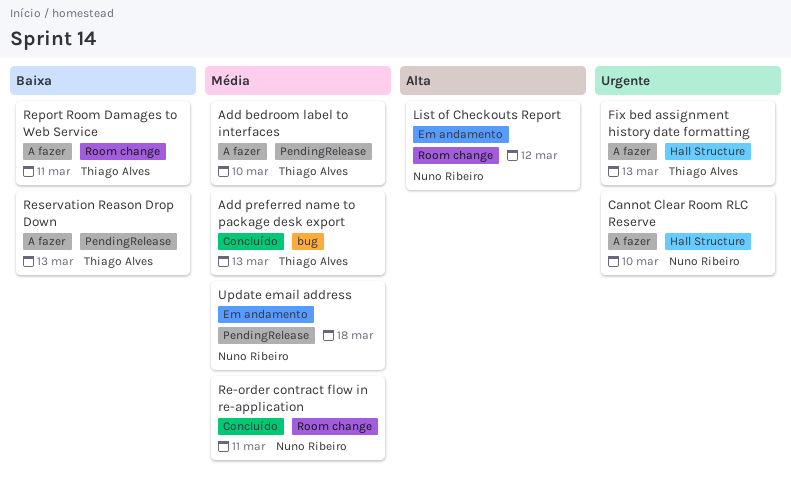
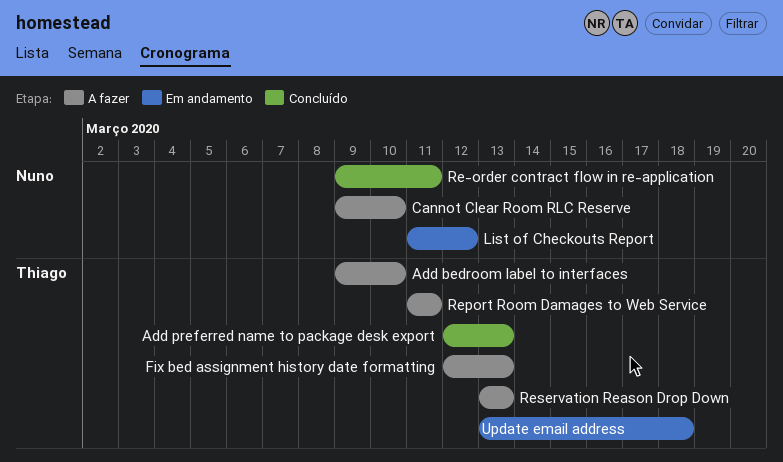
Update email address, owner: Nuno Ribeiro -> Thiago Alves

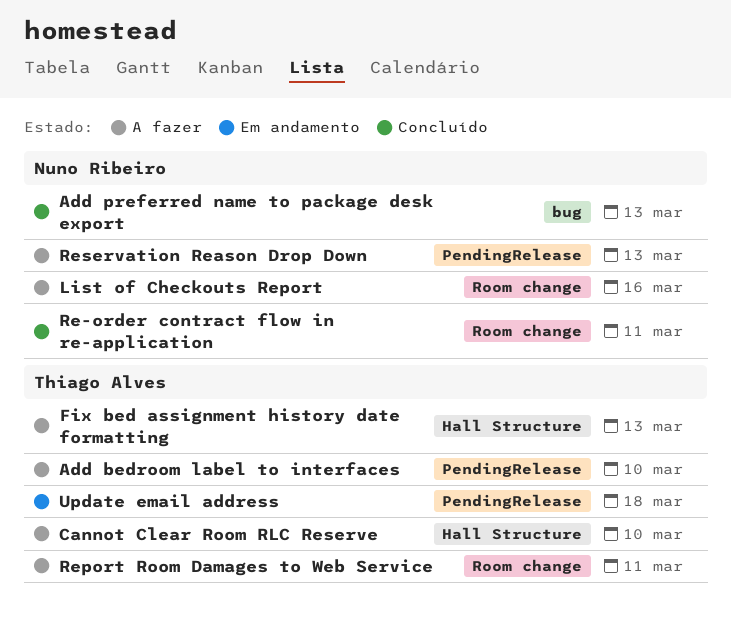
Add preferred name to package desk export, owner: Thiago Alves -> Nuno Ribeiro
Cannot Clear Room RLC Reserve, owner: Nuno Ribeiro -> Thiago Alves
List of Checkouts Report, status: Em andamento -> A fazer
List of Checkouts Report, due: Mar 12 -> Mar 16
Reservation Reason Drop Down, owner: Thiago Alves -> Nuno Ribeiro

